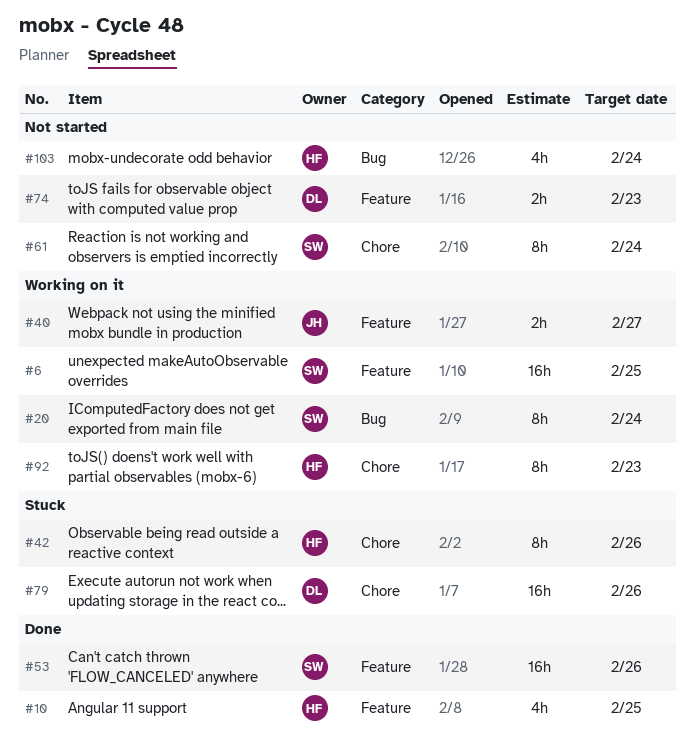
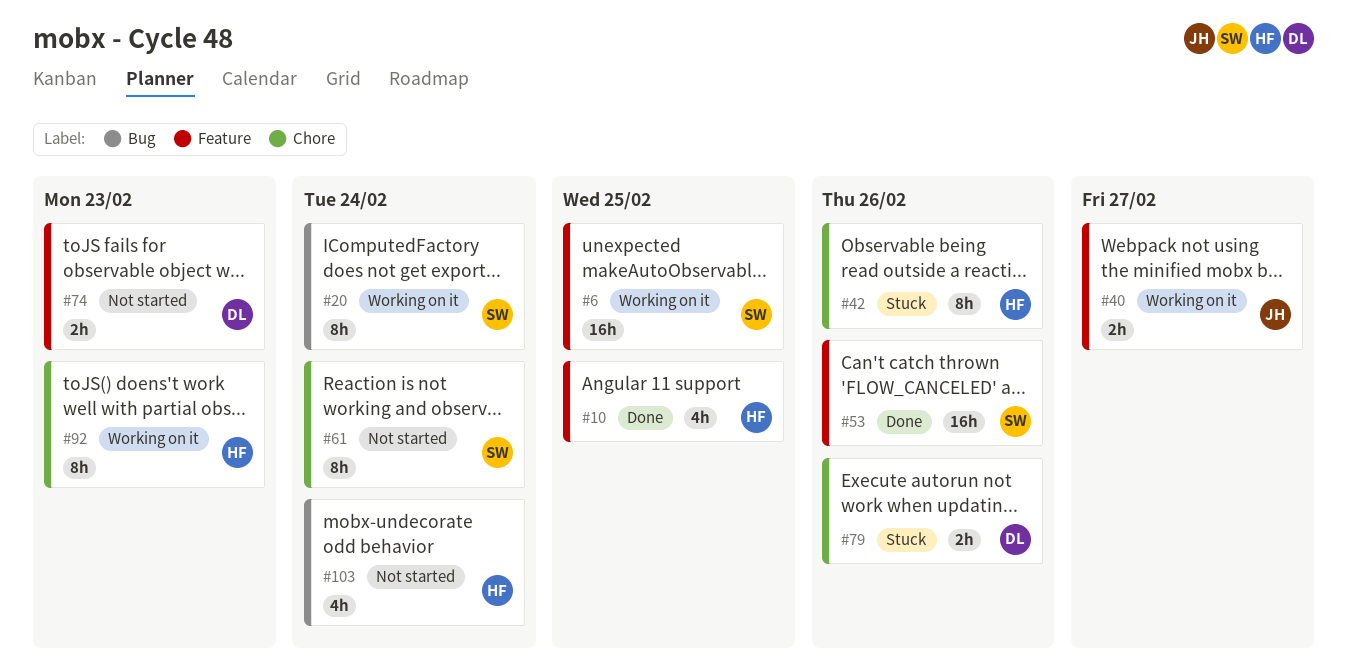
#79, estimate: 16h -> 2h

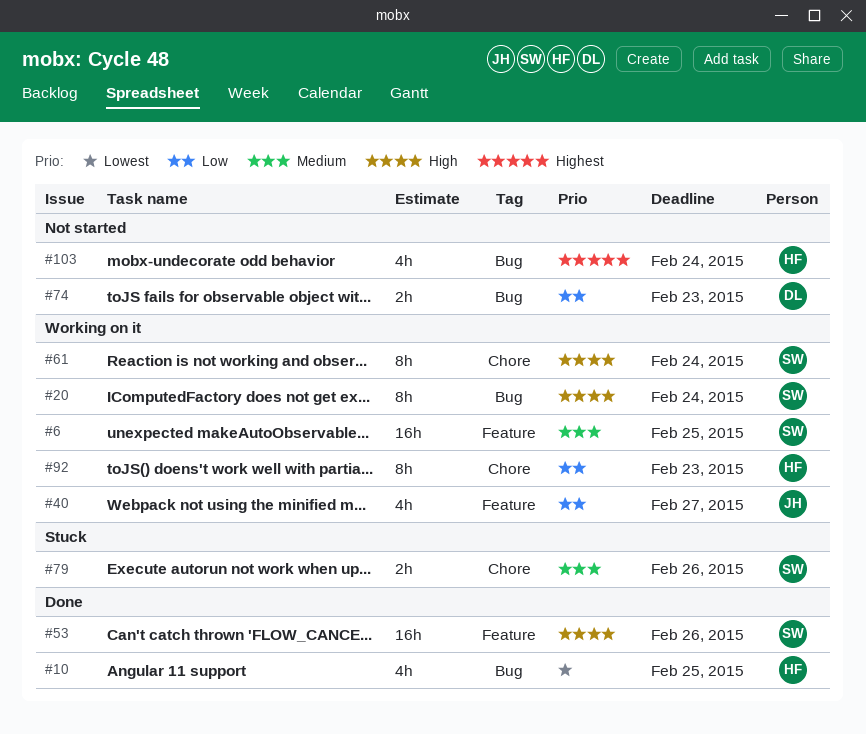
#10, label: Feature -> Bug
#40, estimate: 2h -> 4h
#42: present -> none
#61, status: Not started -> Working on it
#74, label: Feature -> Bug
#79, owner: DL -> SW

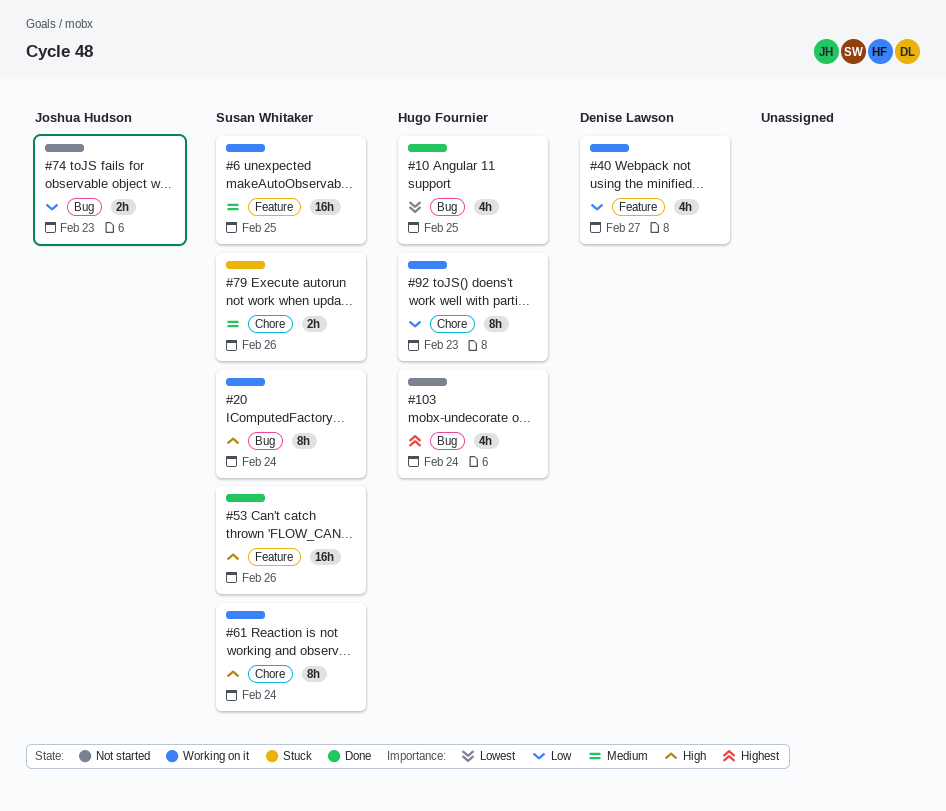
#40, owner: Joshua Hudson -> Denise Lawson
#74, owner: Denise Lawson -> Joshua Hudson

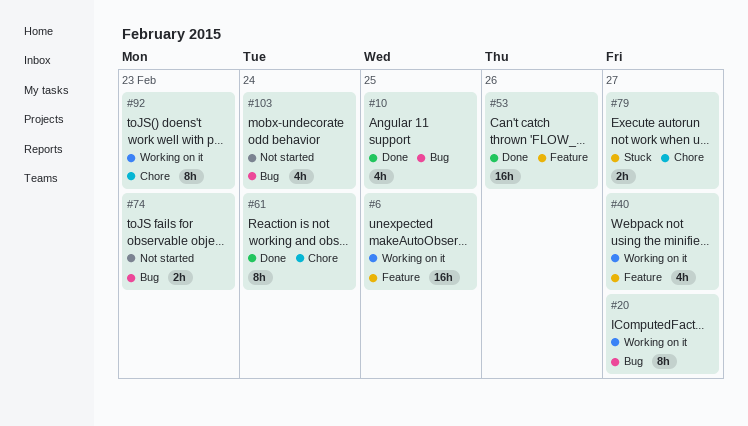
#20, due: Feb 24 -> Feb 27
#61, status: Working on it -> Done
#79, due: Feb 26 -> Feb 27

